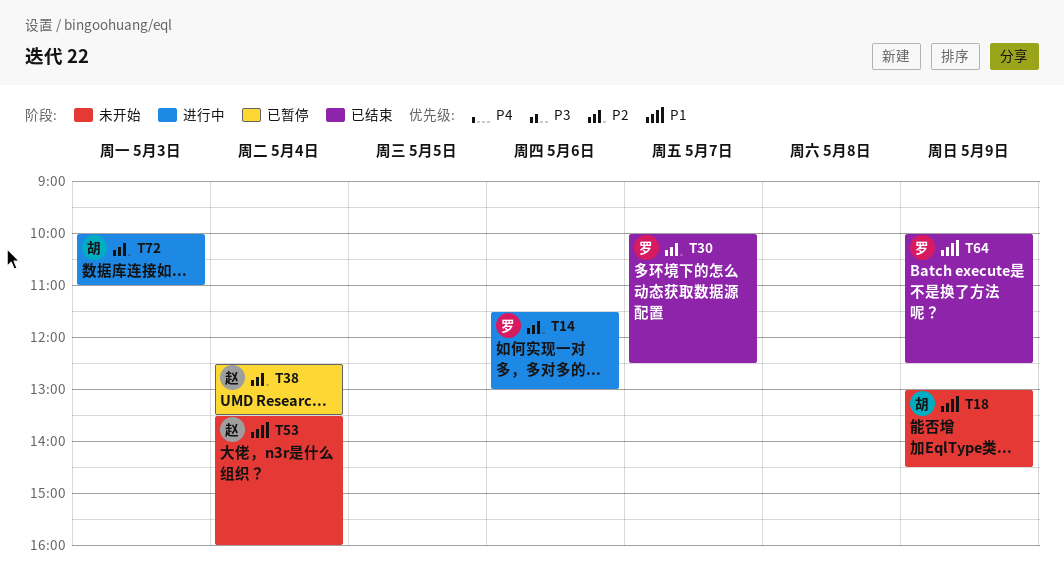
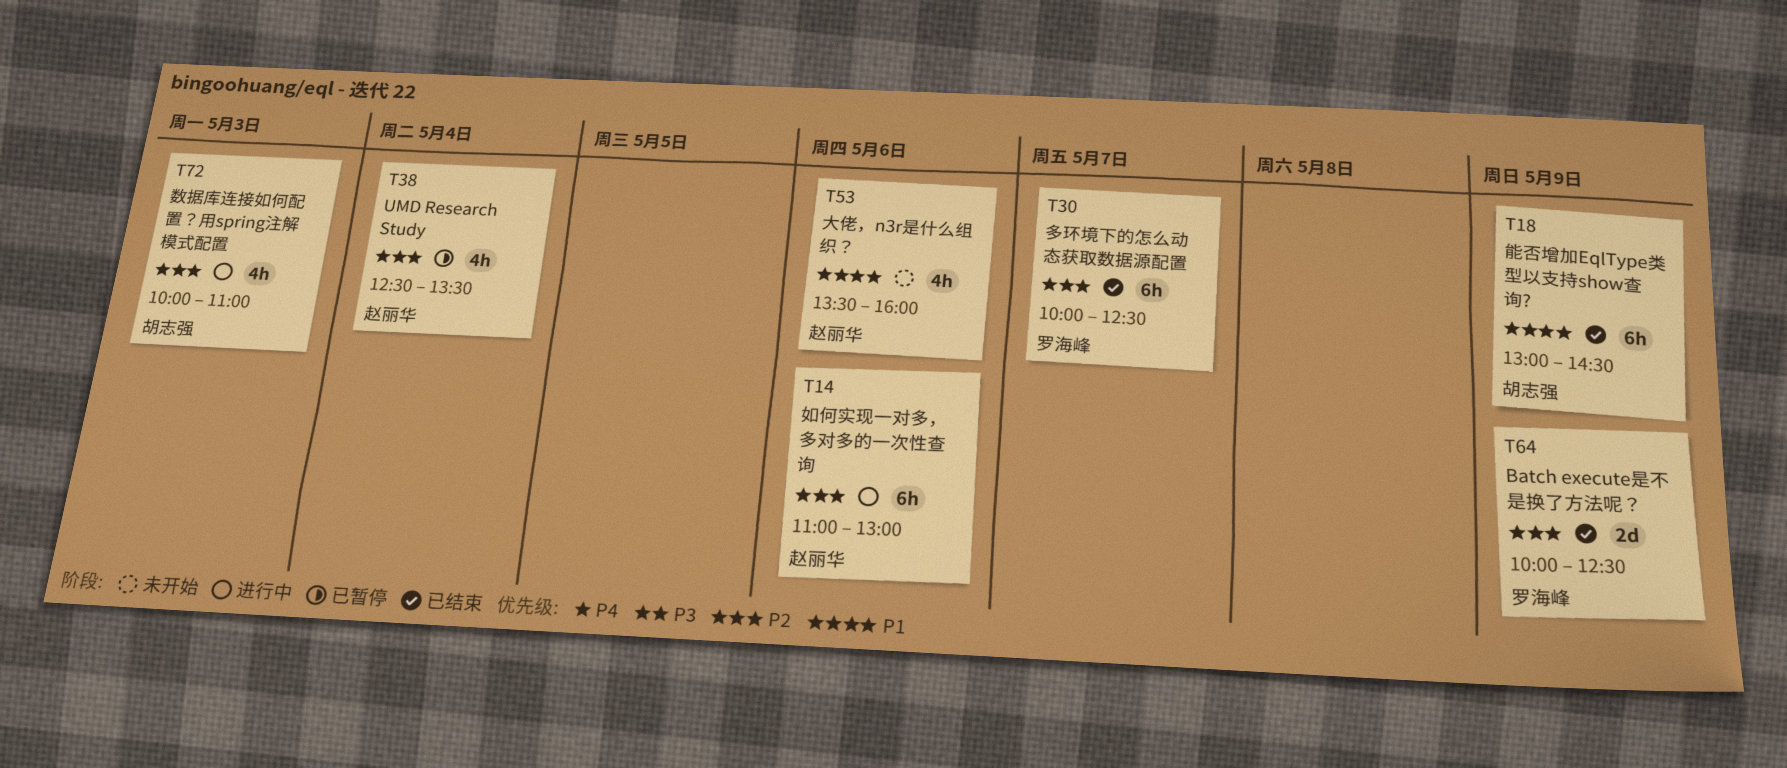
T14, owner: 罗海峰 -> 赵丽华
T14, begins: 11:30 -> 11:00
T18, status: 未开始 -> 已结束
T53, day: May 4 -> May 6
T64, priority: P1 -> P2

